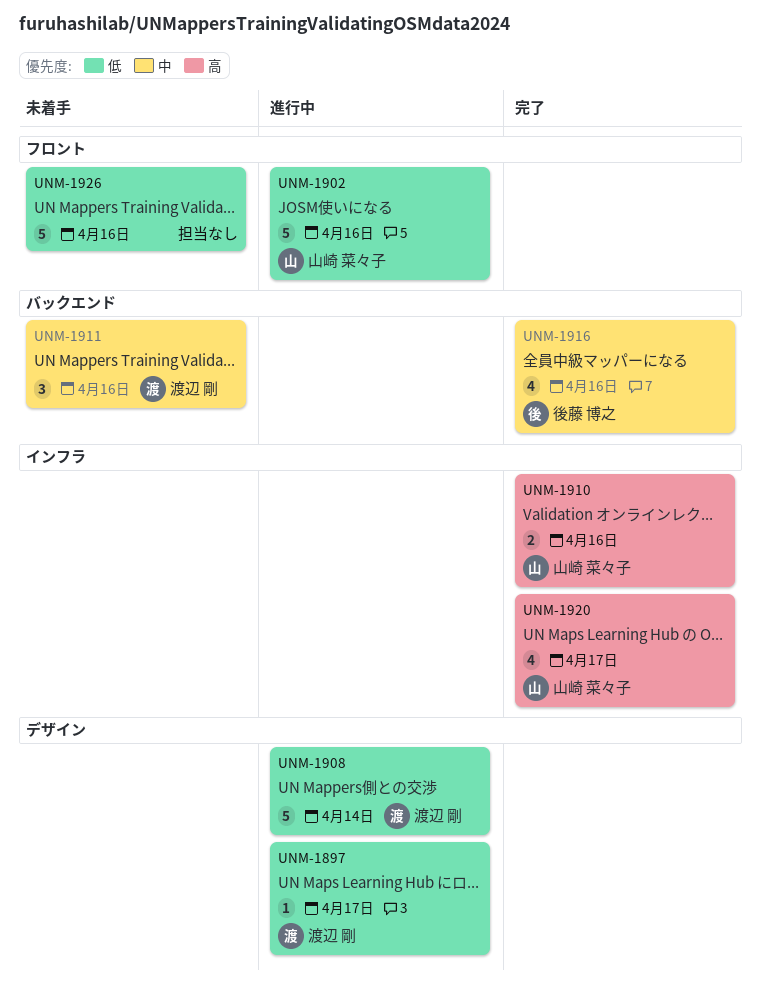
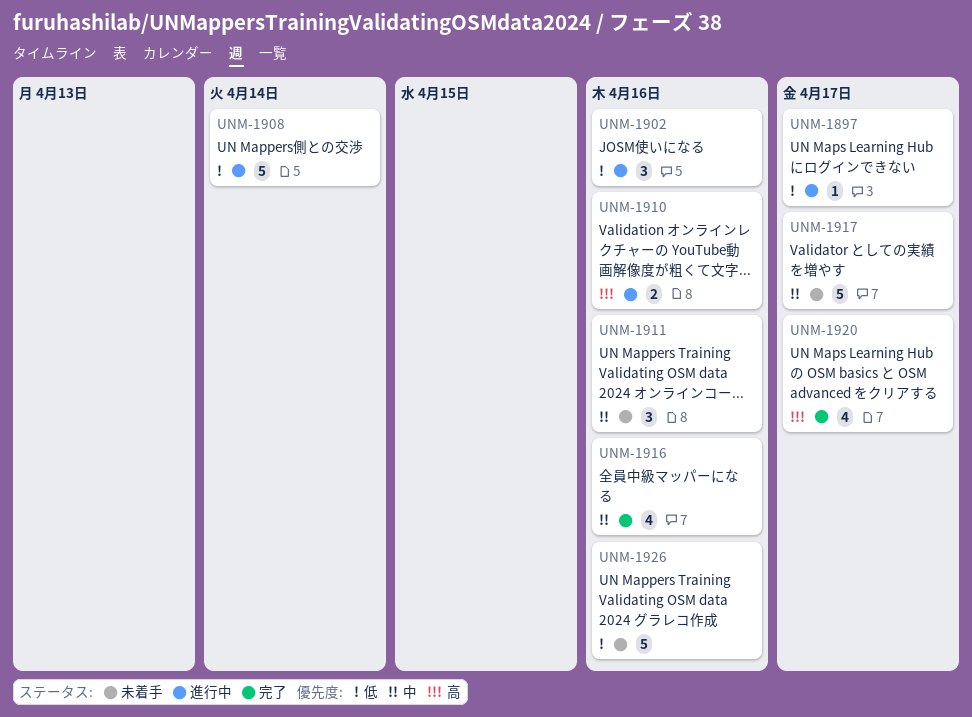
UNM-1902, estimate: 5 -> 3
UNM-1910, status: 完了 -> 進行中
UNM-1917: none -> present

